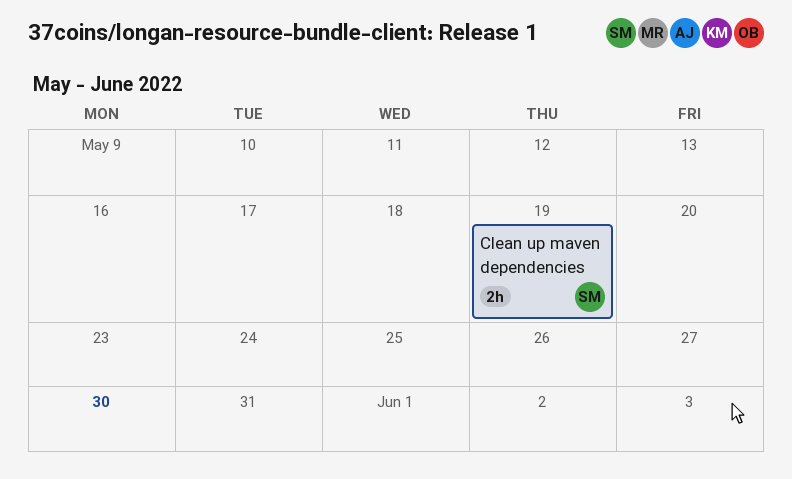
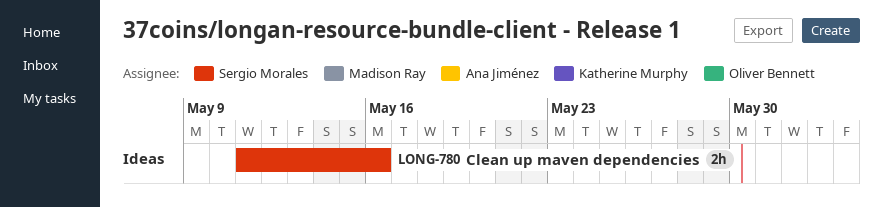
Clean up maven dependencies, due: May 19 -> May 16

